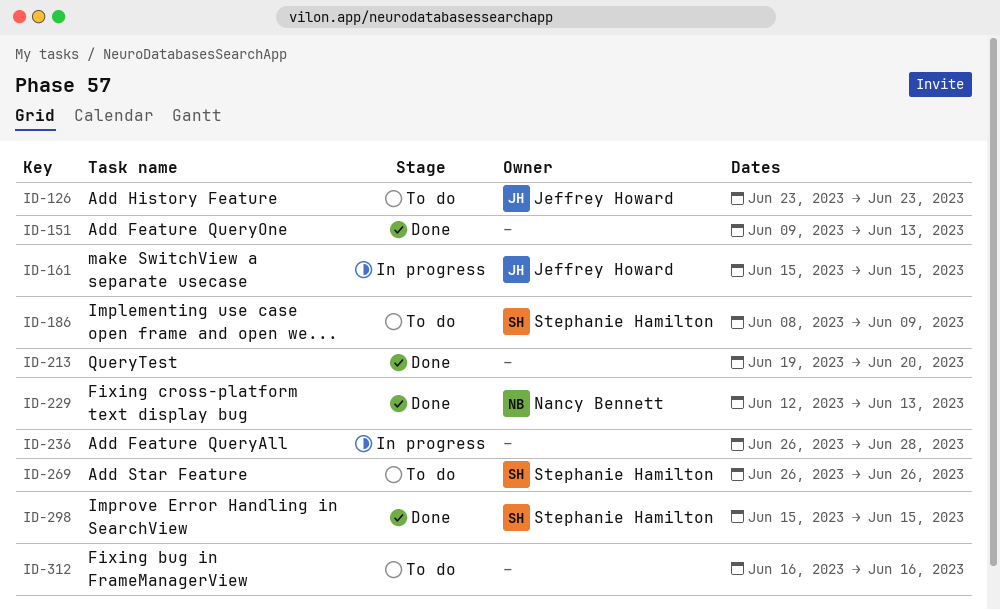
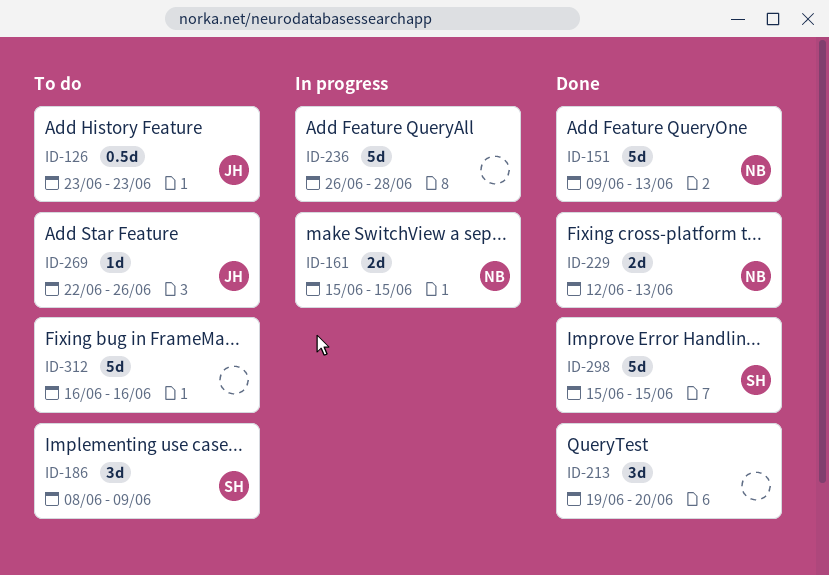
ID-151, owner: none -> Nancy Bennett
ID-161, owner: Jeffrey Howard -> Nancy Bennett
ID-269, owner: Stephanie Hamilton -> Jeffrey Howard
ID-269, start: Jun 26 -> Jun 22

